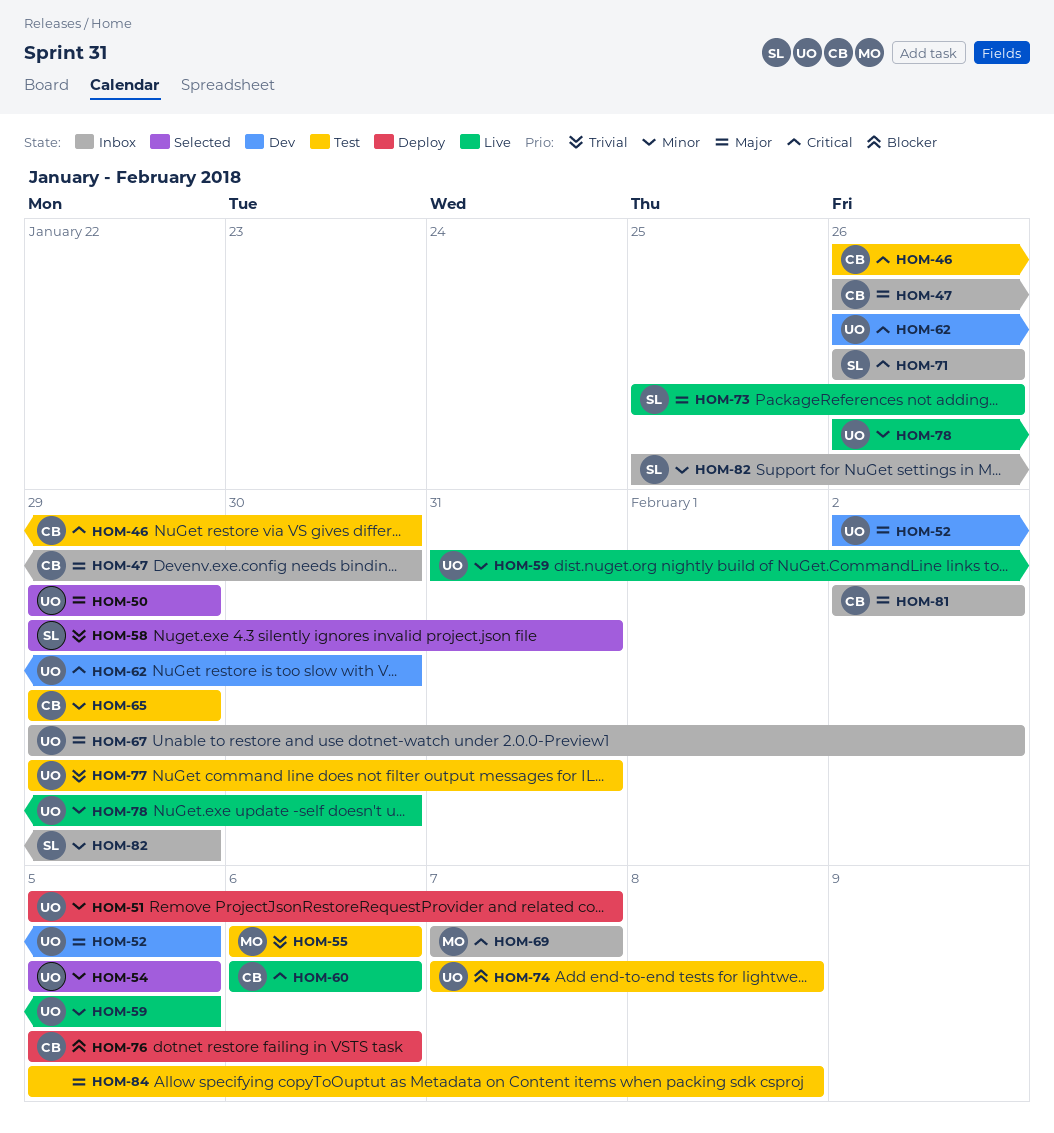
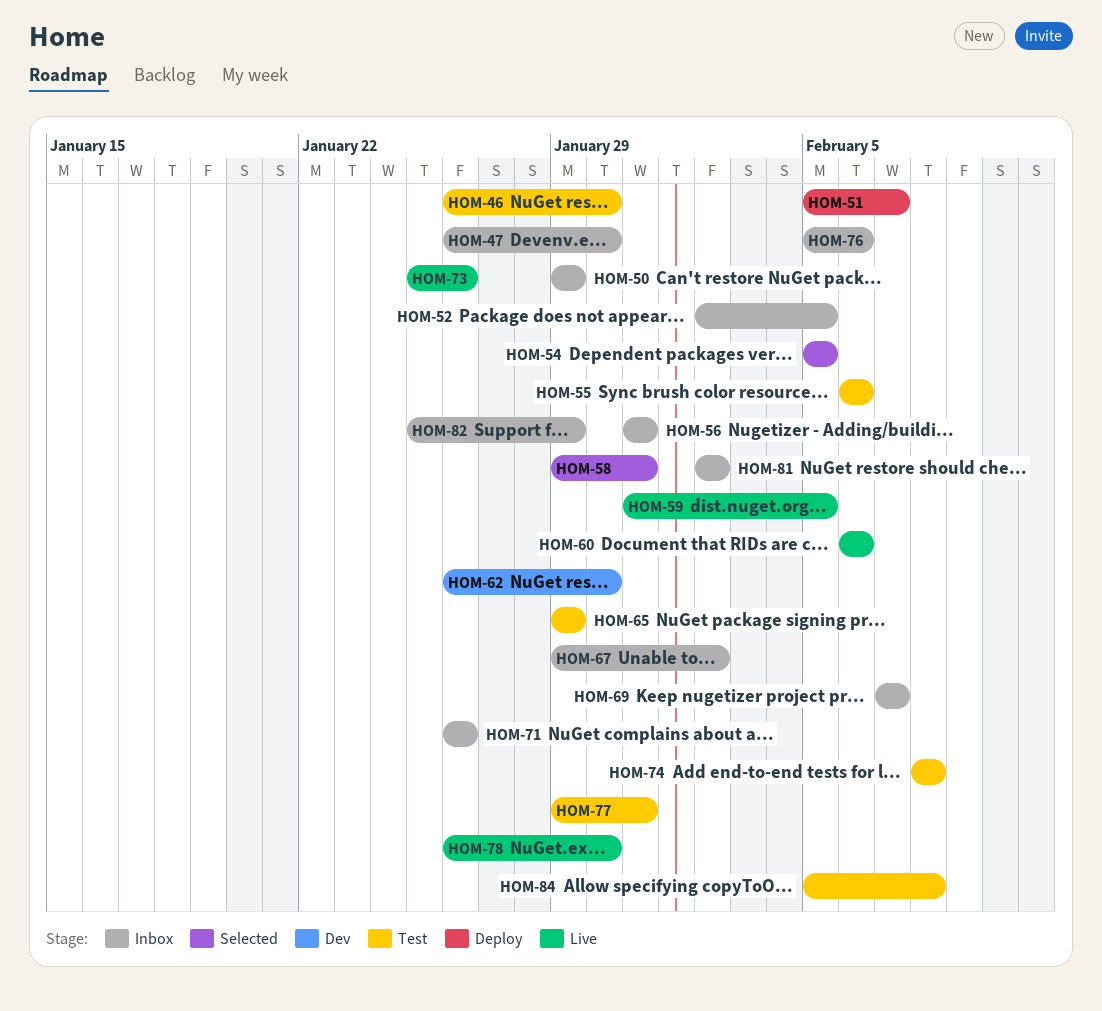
HOM-50, status: Selected -> Inbox
HOM-52, status: Dev -> Inbox
HOM-56: none -> present
HOM-74, start: Feb 7 -> Feb 8
HOM-76, status: Deploy -> Inbox

